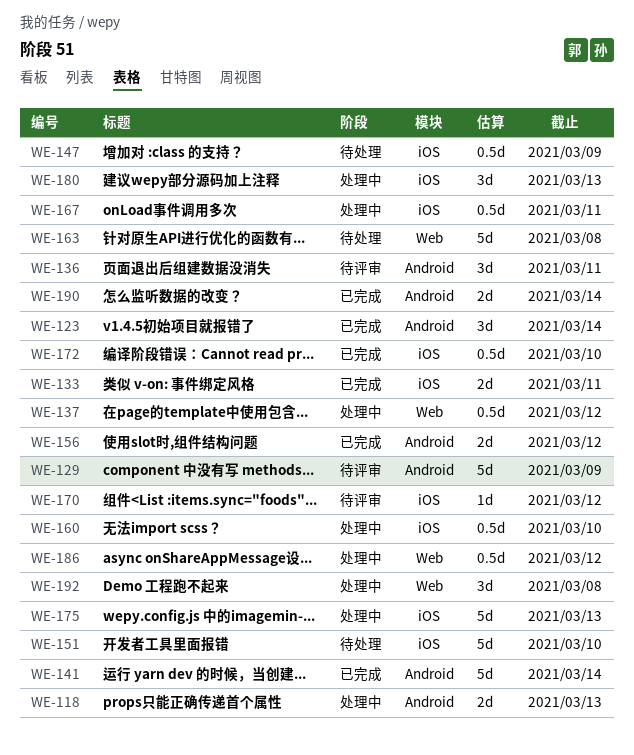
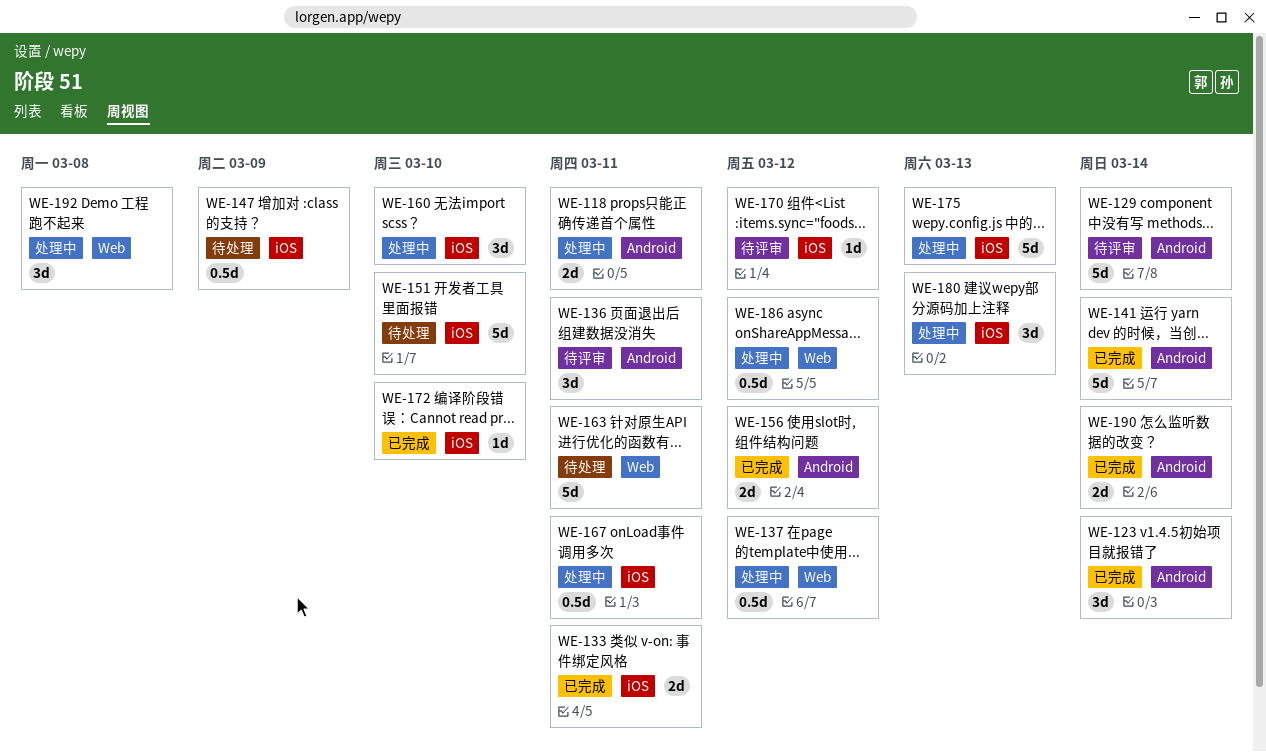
WE-118, due: Mar 13 -> Mar 11
WE-129, due: Mar 9 -> Mar 14
WE-160, estimate: 0.5d -> 3d
WE-163, due: Mar 8 -> Mar 11
WE-172, estimate: 0.5d -> 1d

